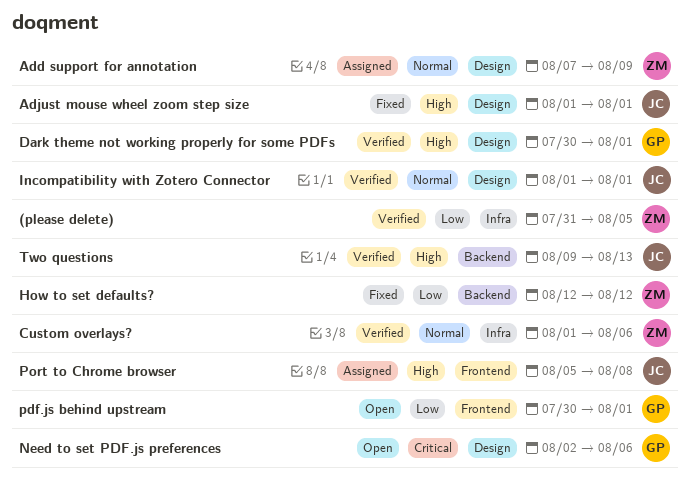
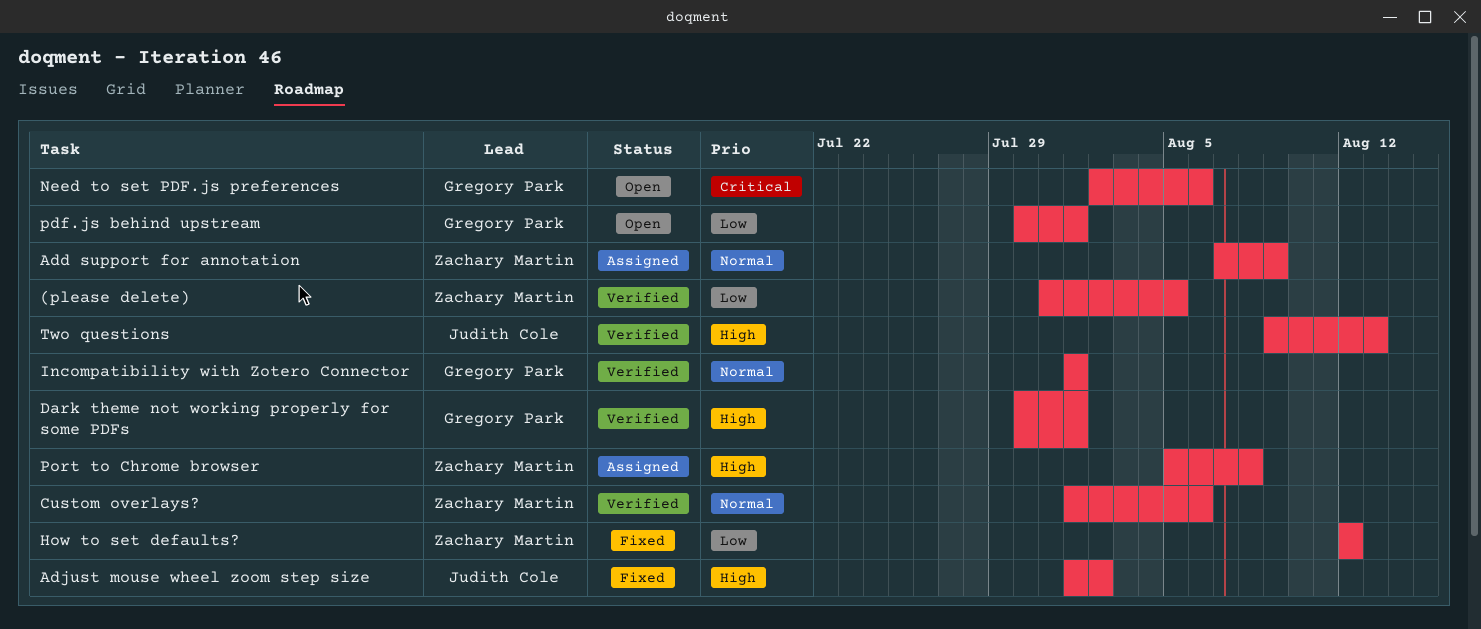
Adjust mouse wheel zoom step size, due: Aug 1 -> Aug 2
Incompatibility with Zotero Connector, owner: Judith Cole -> Gregory Park
Port to Chrome browser, owner: Judith Cole -> Zachary Martin

